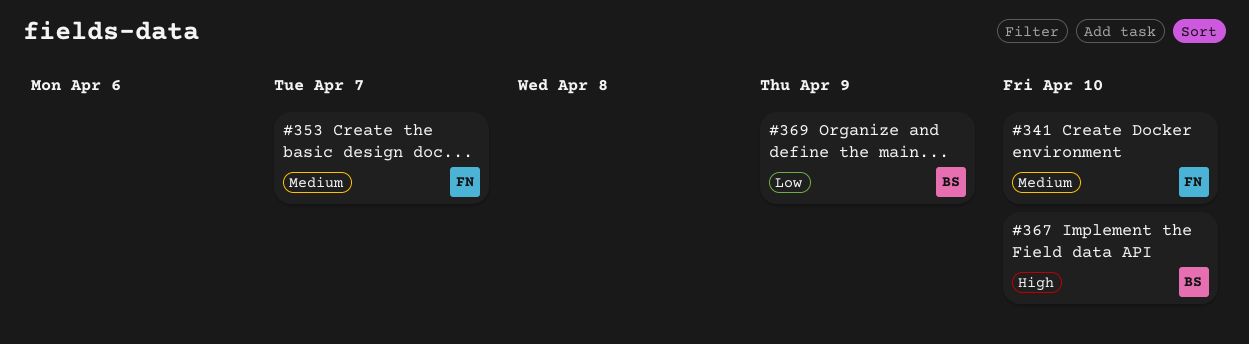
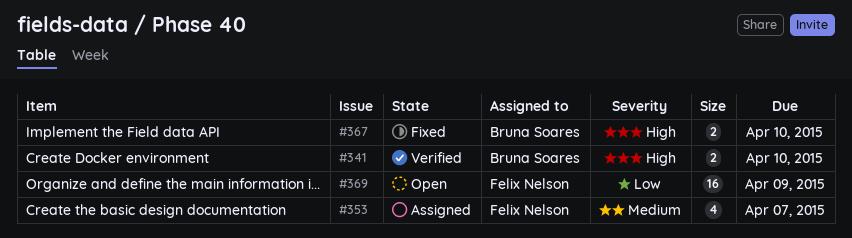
#341, owner: Felix Nelson -> Bruna Soares
#341, priority: Medium -> High
#369, owner: Bruna Soares -> Felix Nelson

